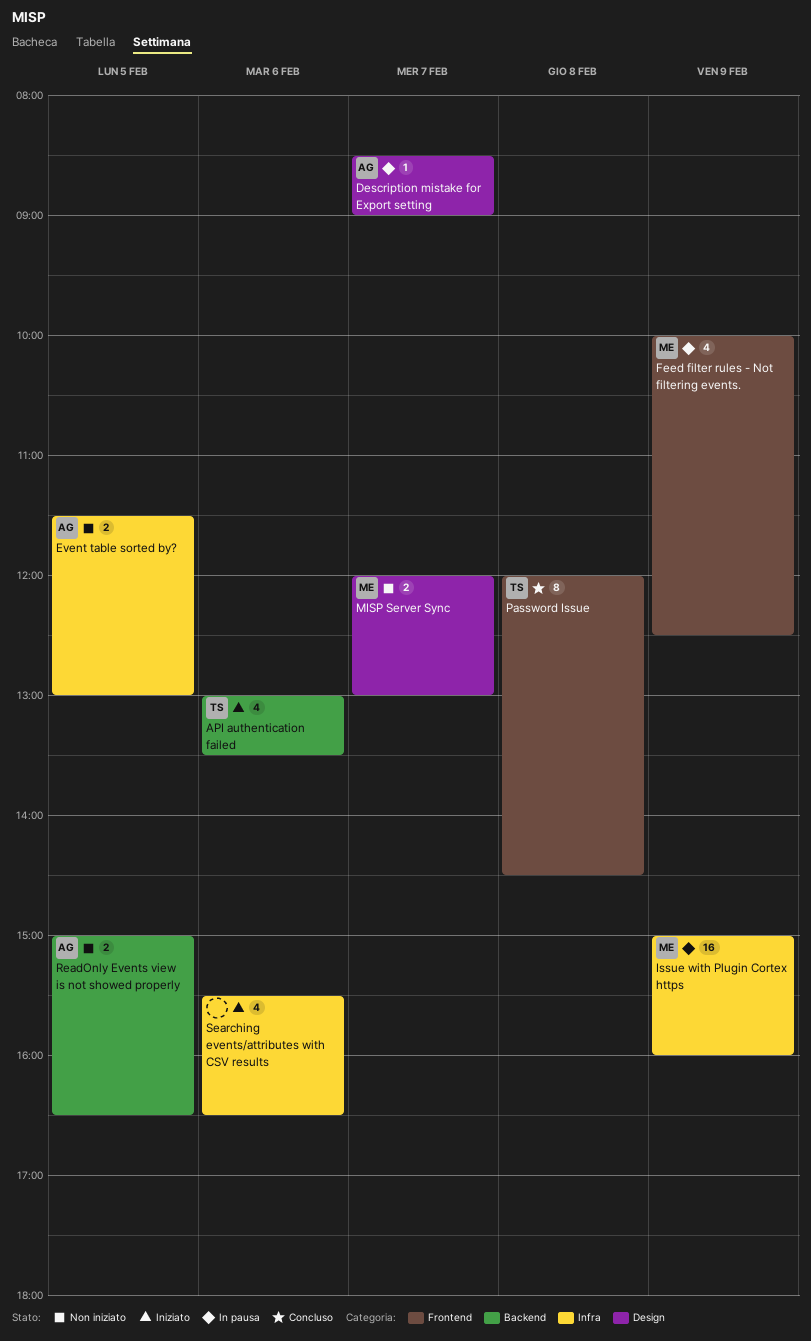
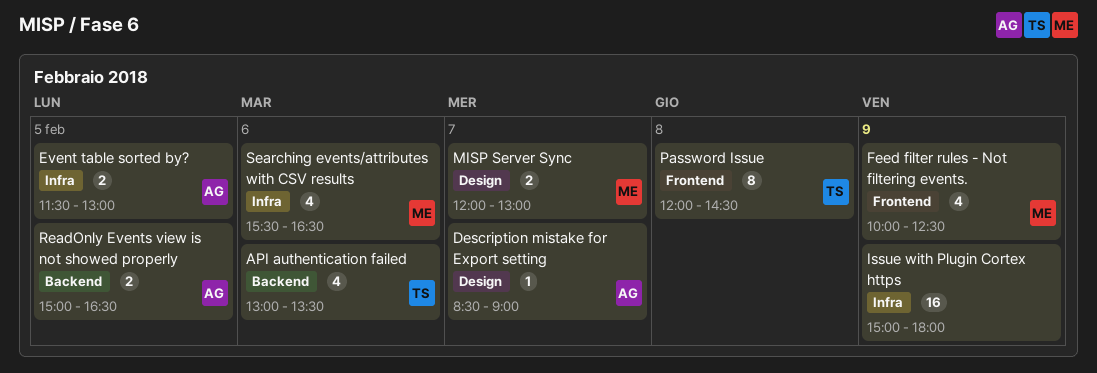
Issue with Plugin Cortex https, owner: ME -> none
Issue with Plugin Cortex https, ends: 16:00 -> 18:00
Searching events/attributes with CSV results, owner: none -> ME

